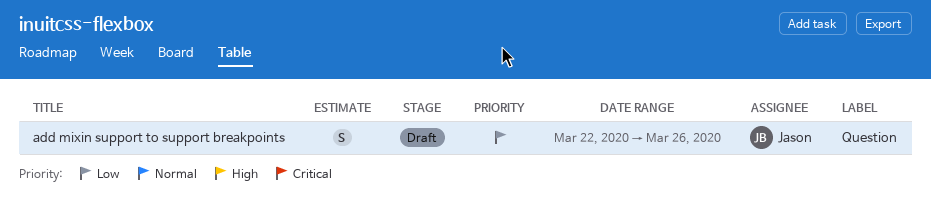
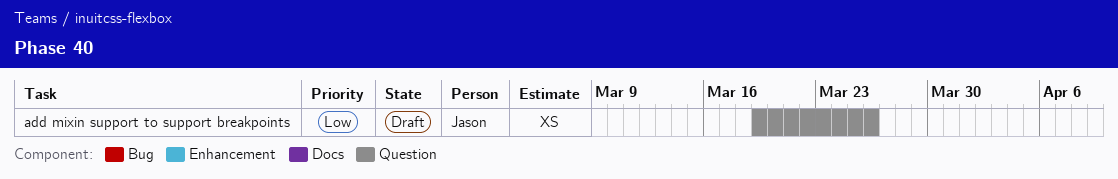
add mixin support to support breakpoints, estimate: S -> XS
add mixin support to support breakpoints, start: Mar 22 -> Mar 19

